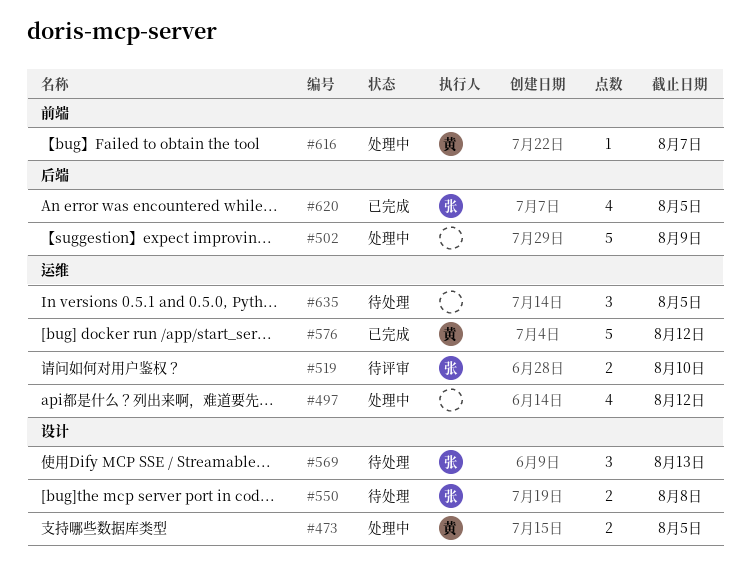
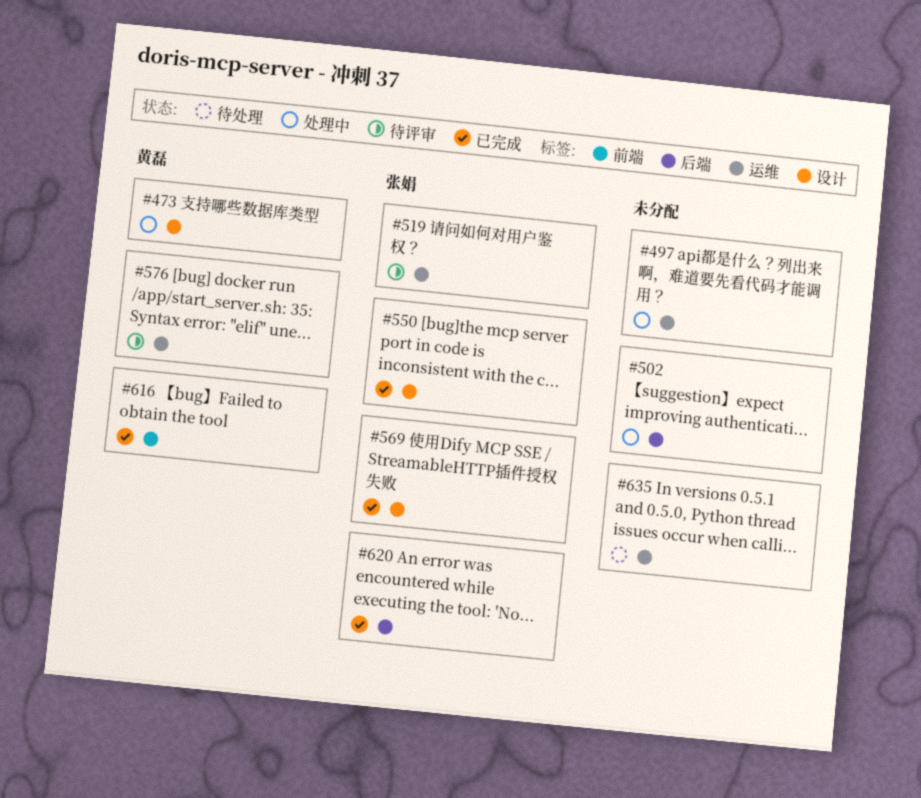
#550, status: 待处理 -> 已完成
#569, status: 待处理 -> 已完成
#576, status: 已完成 -> 待评审
#616, status: 处理中 -> 已完成

